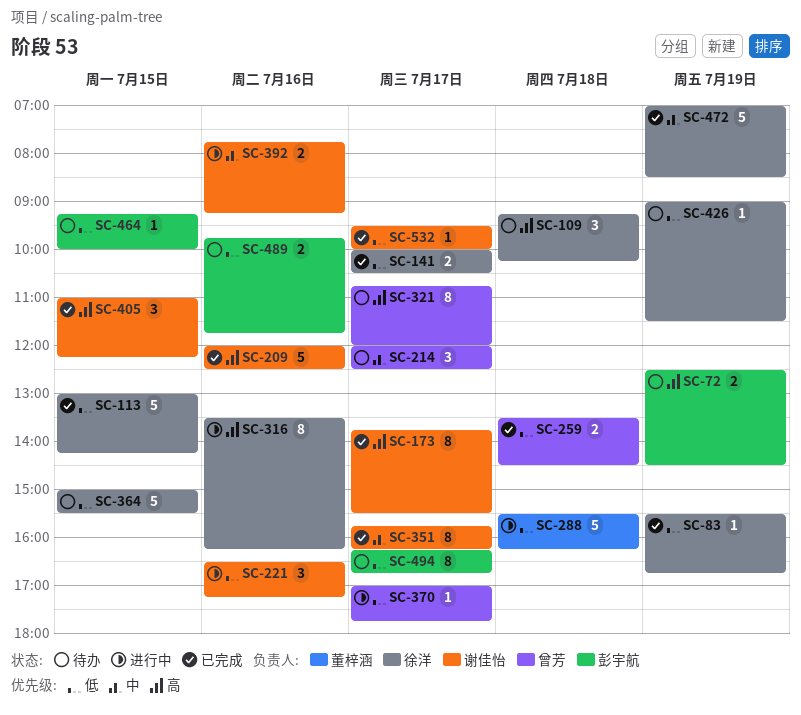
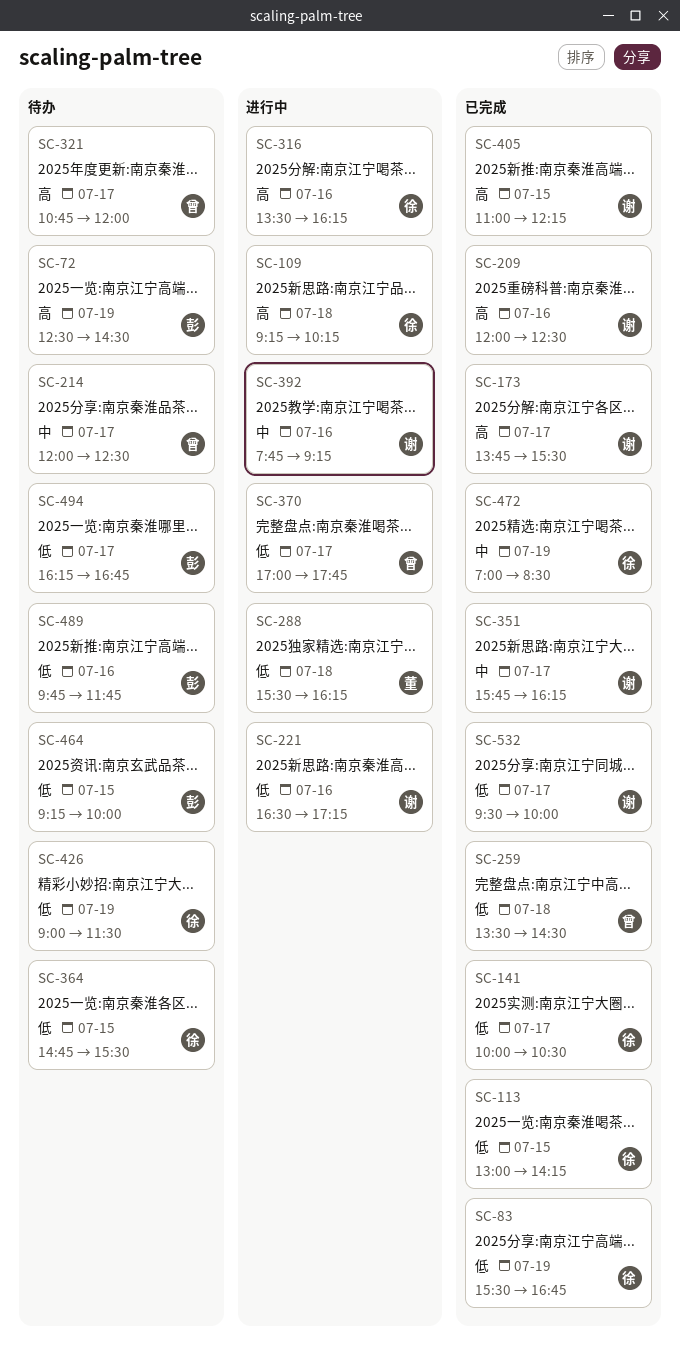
SC-109, status: 待办 -> 进行中
SC-364, begins: 15:00 -> 14:45

